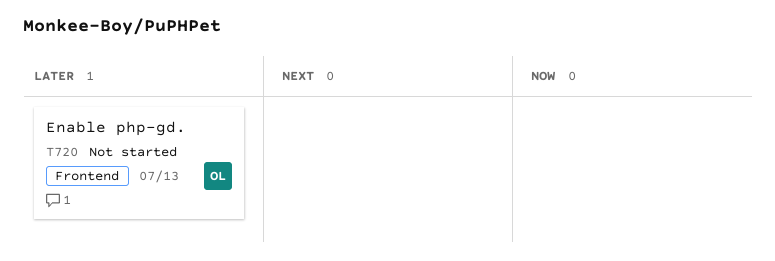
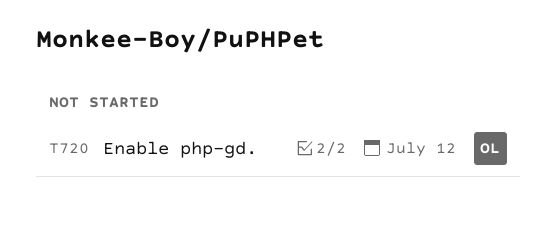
T720, due: Jul 13 -> Jul 12

